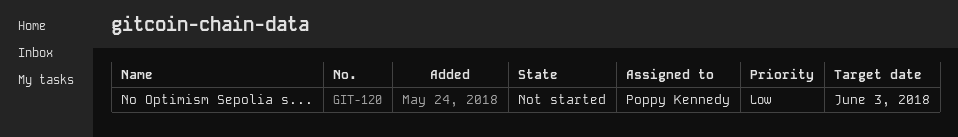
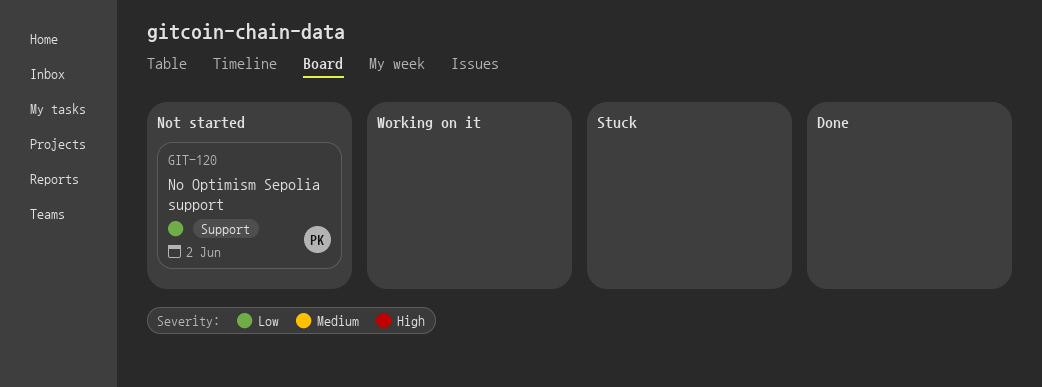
GIT-120, due: Jun 3 -> Jun 2

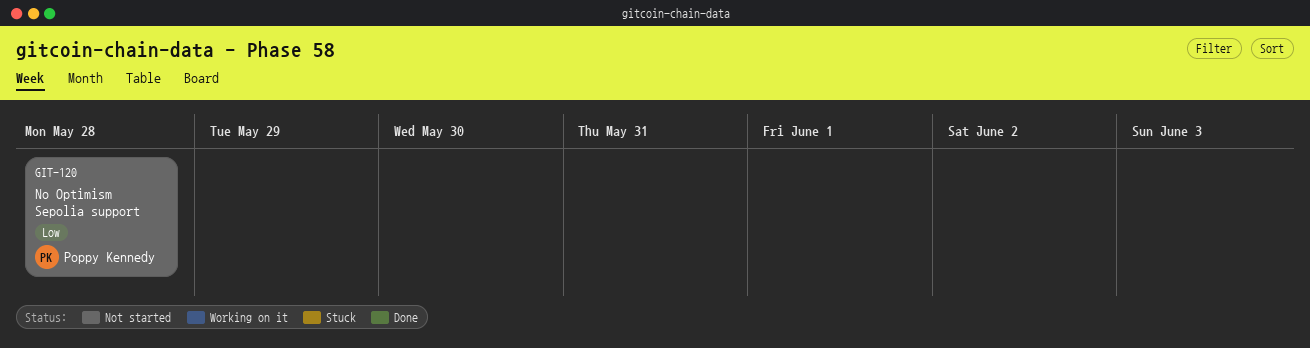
GIT-120, due: Jun 2 -> May 28

